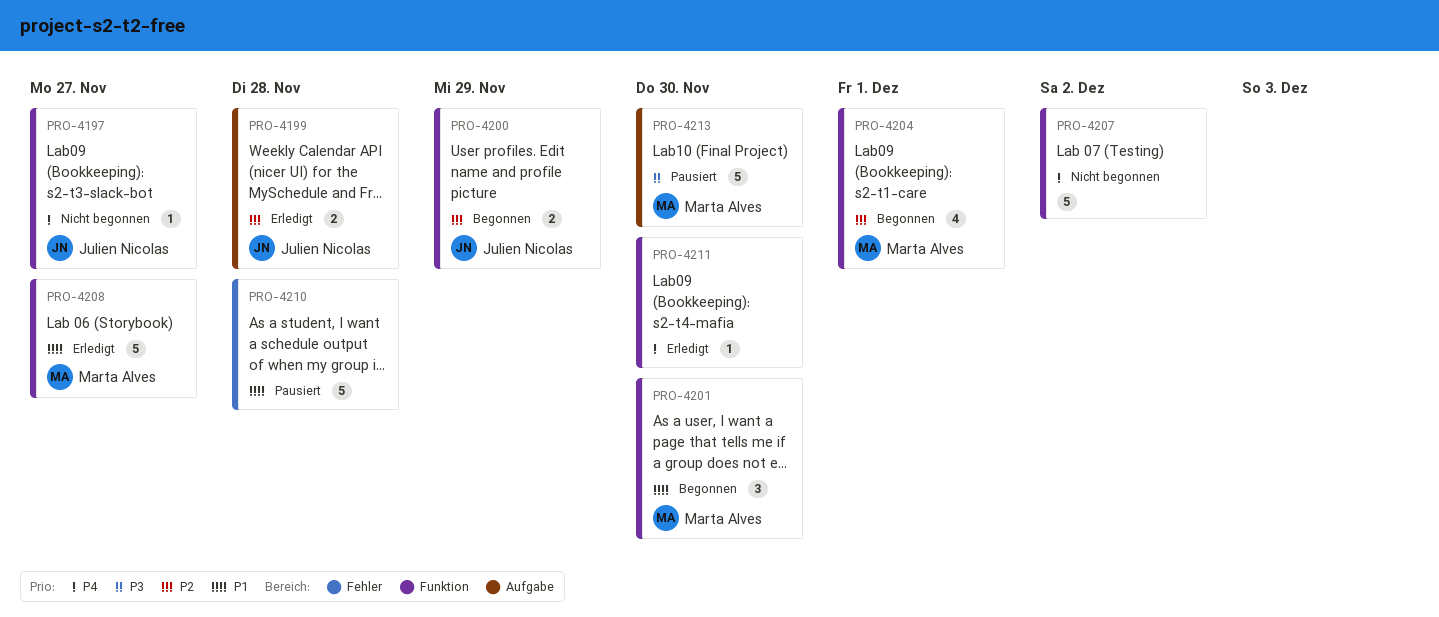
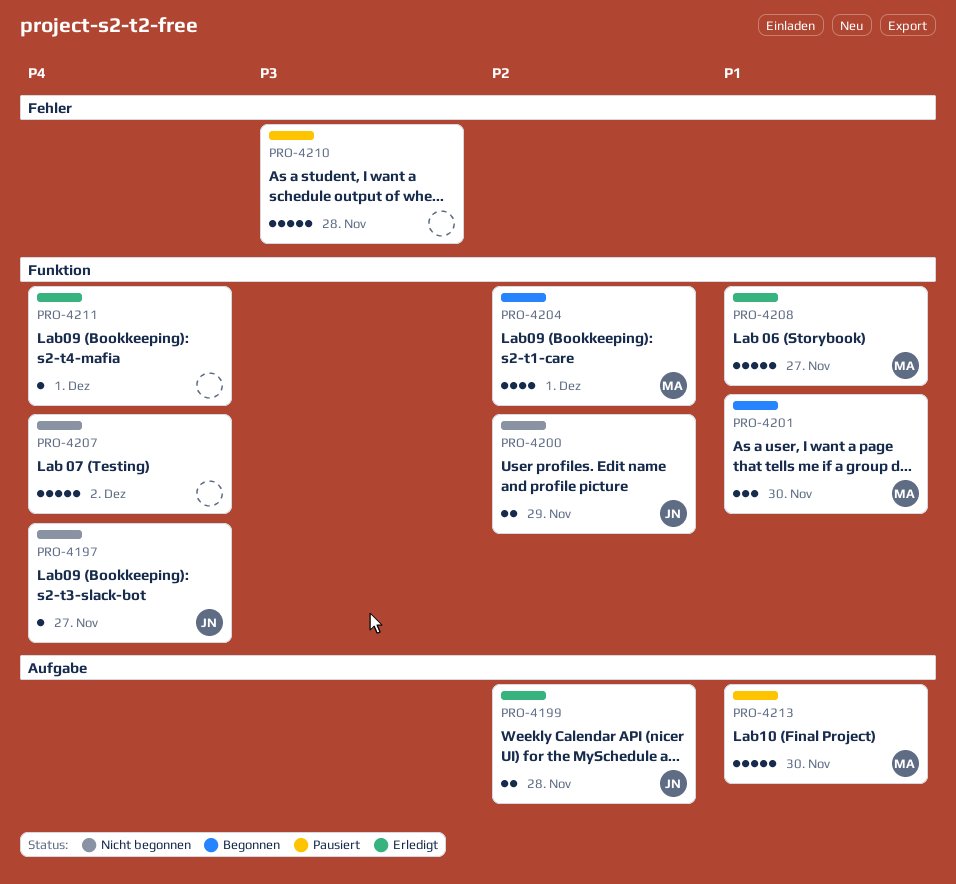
PRO-4200, status: Begonnen -> Nicht begonnen
PRO-4210, priority: P1 -> P3
PRO-4211, due: Nov 30 -> Dec 1
PRO-4213, priority: P3 -> P1

